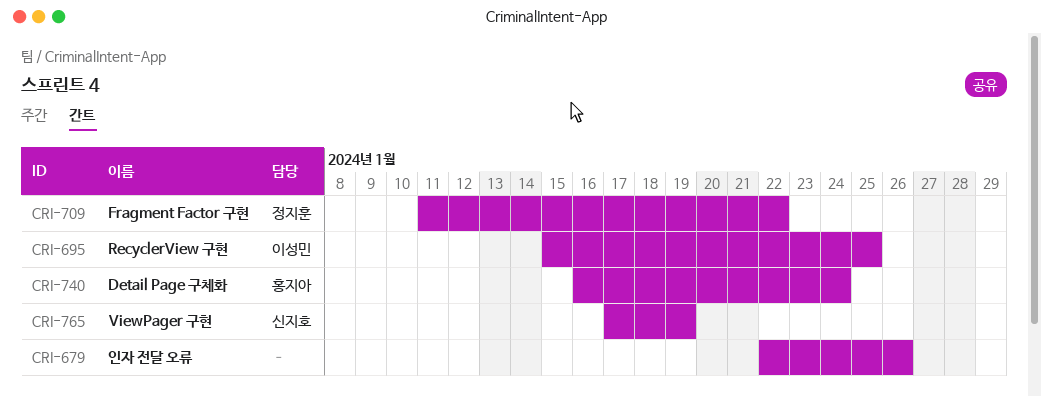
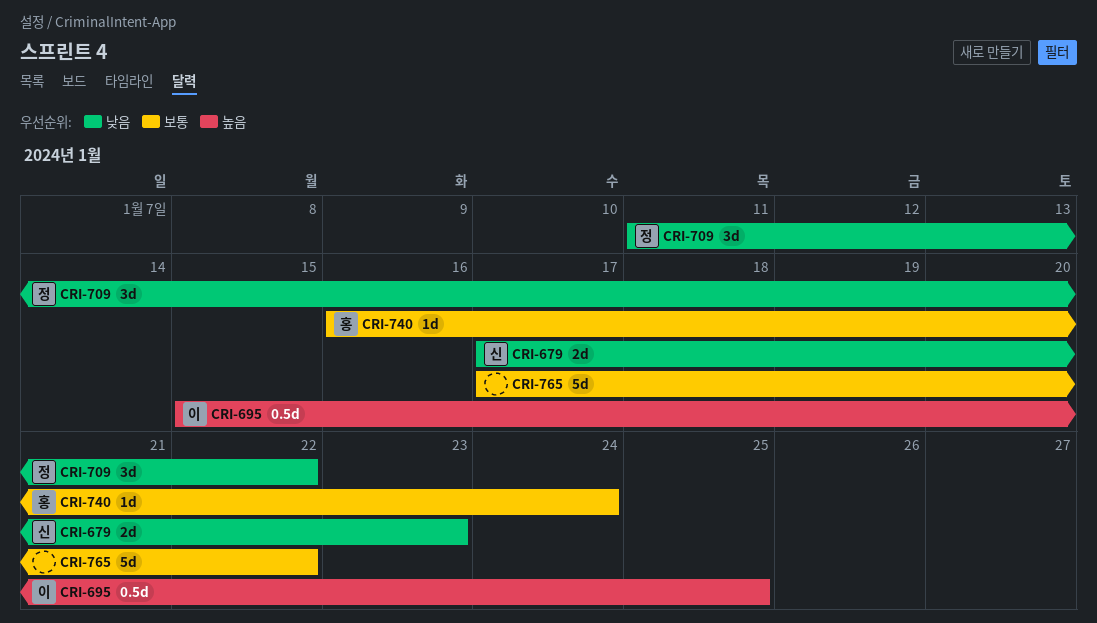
CRI-679, owner: none -> 신지호
CRI-679, start: Jan 22 -> Jan 17
CRI-679, due: Jan 26 -> Jan 23
CRI-765, owner: 신지호 -> none
CRI-765, due: Jan 19 -> Jan 22

